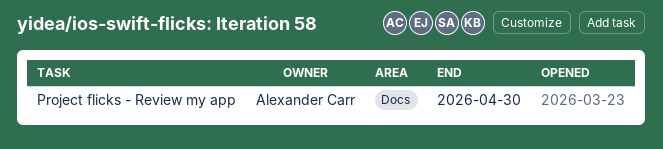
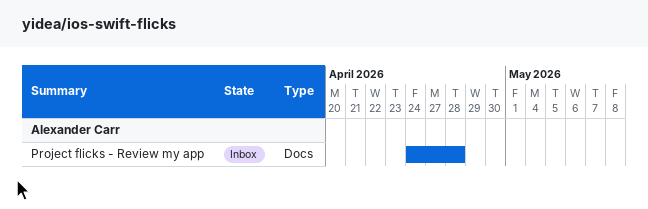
Project flicks - Review my app, due: Apr 30 -> Apr 28

